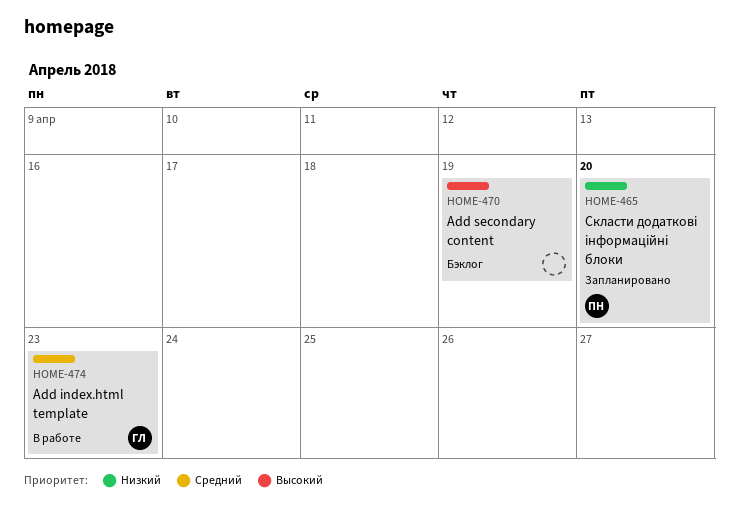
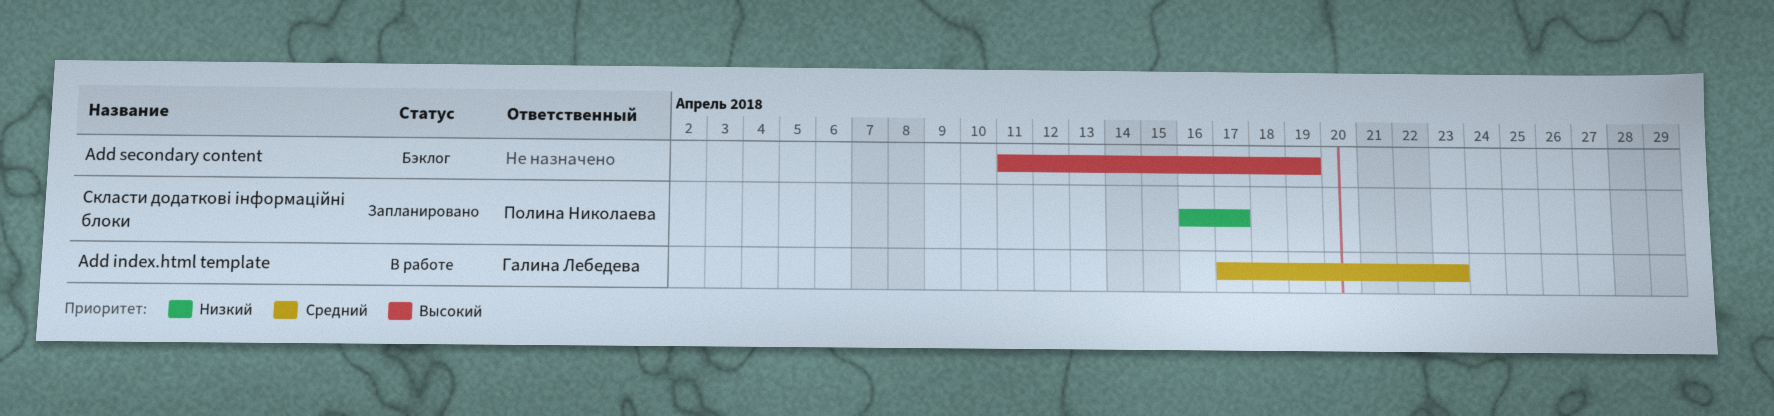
Скласти додаткові інформаційні блоки, due: Apr 20 -> Apr 17

